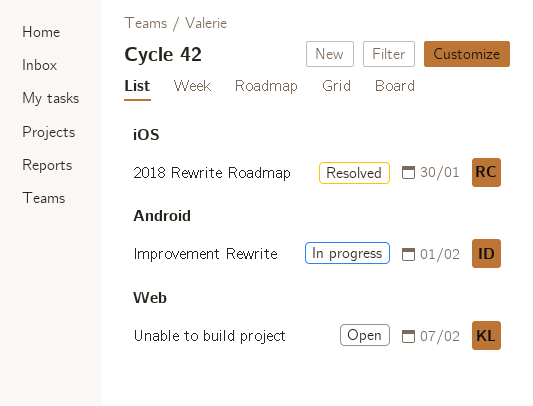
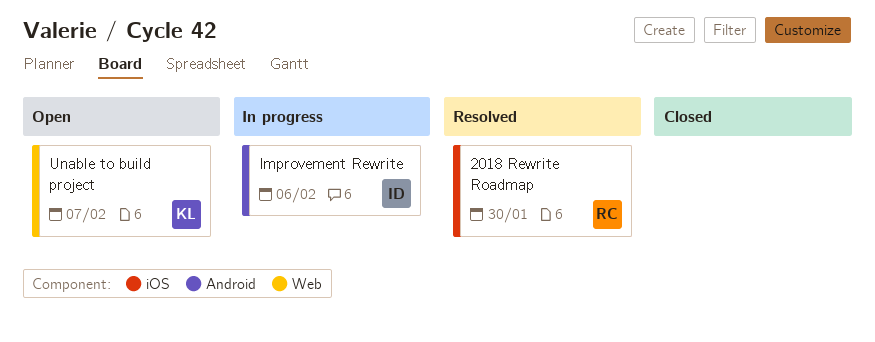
Improvement Rewrite, due: Feb 1 -> Feb 6

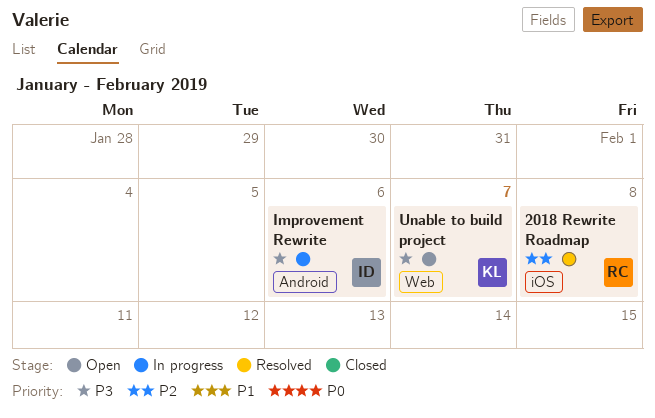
2018 Rewrite Roadmap, due: Jan 30 -> Feb 8

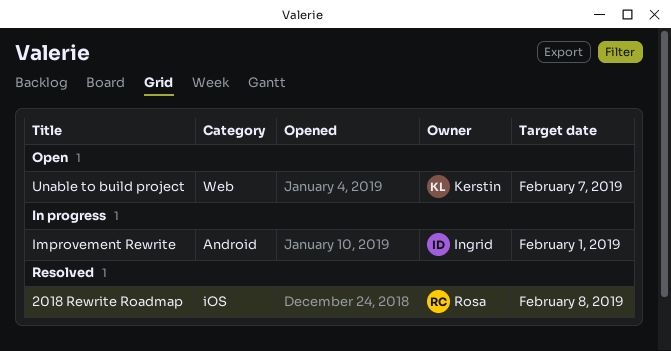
Improvement Rewrite, due: Feb 6 -> Feb 1

